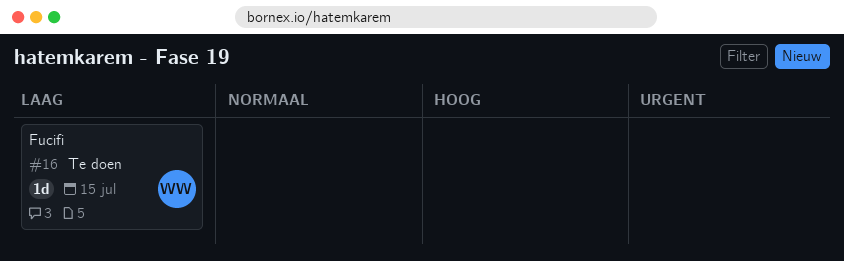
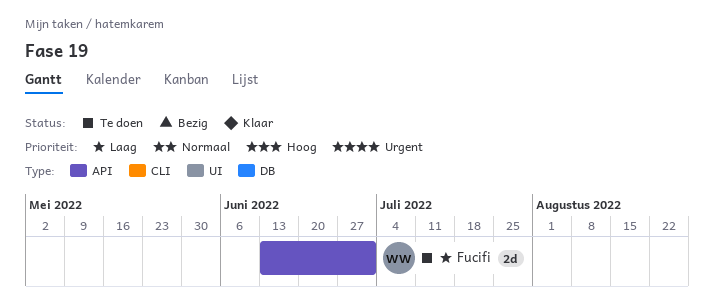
Fucifi, estimate: 1d -> 2d
Fucifi, due: Jul 15 -> Jul 1

